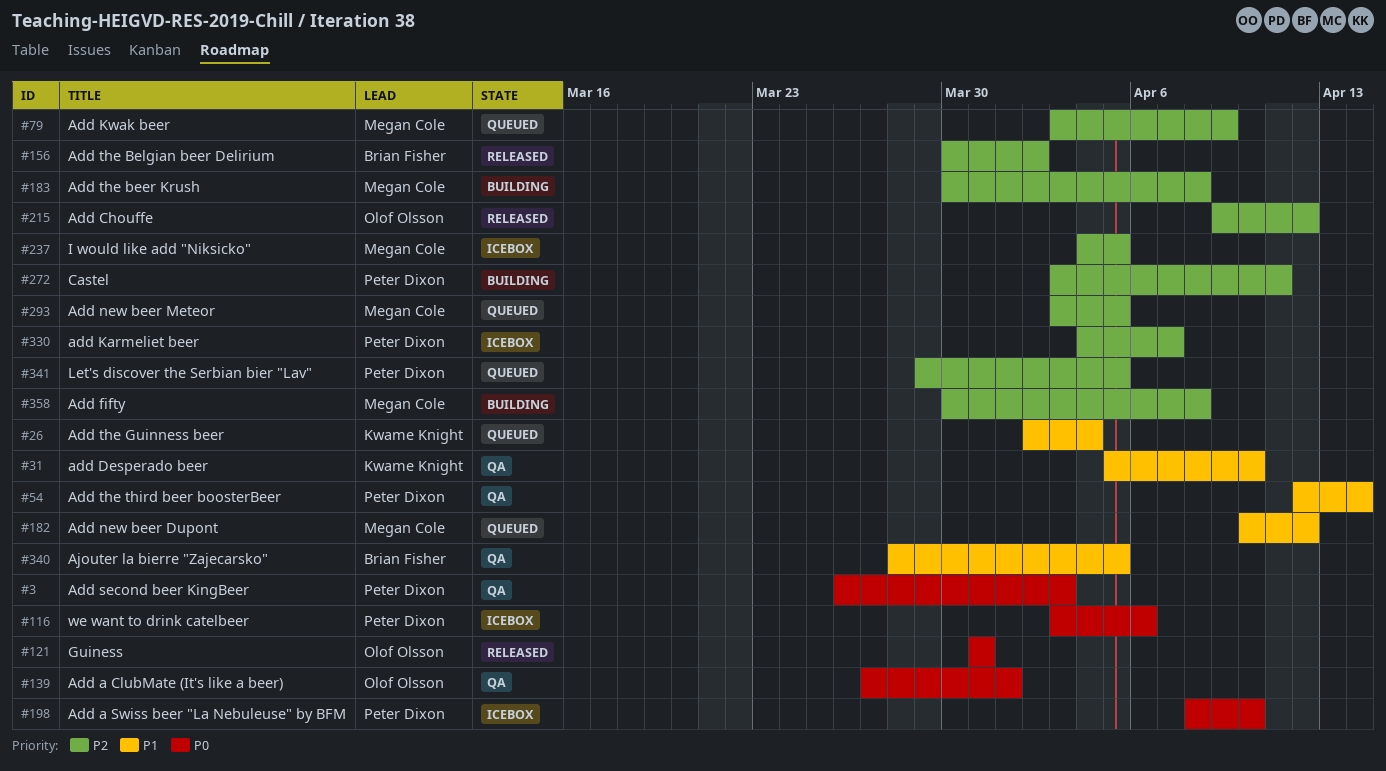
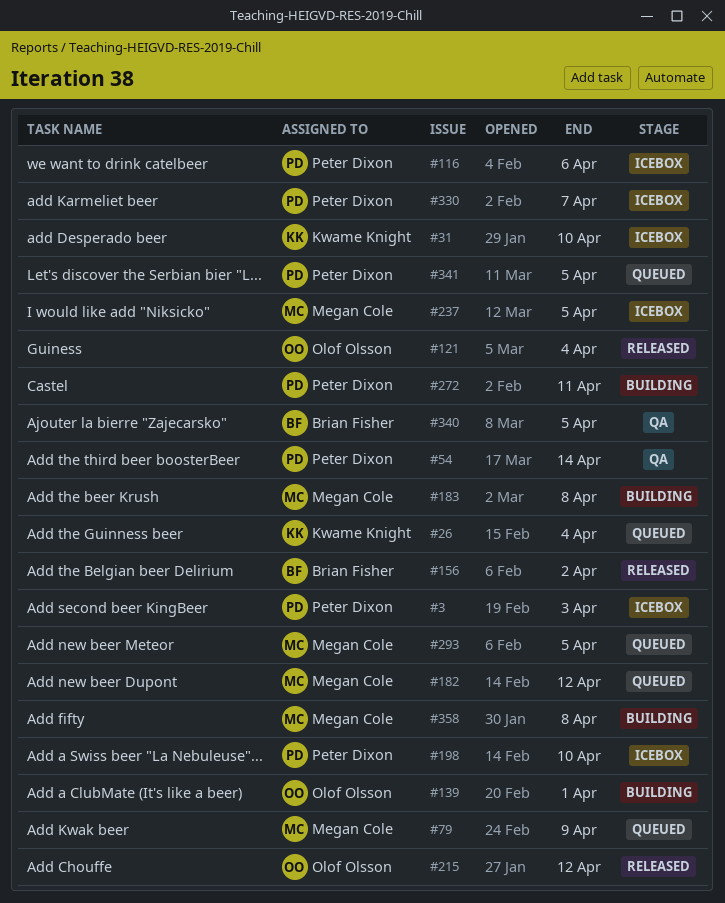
#3, status: QA -> Icebox
#31, status: QA -> Icebox
#121, due: Mar 31 -> Apr 4
#139, status: QA -> Building

